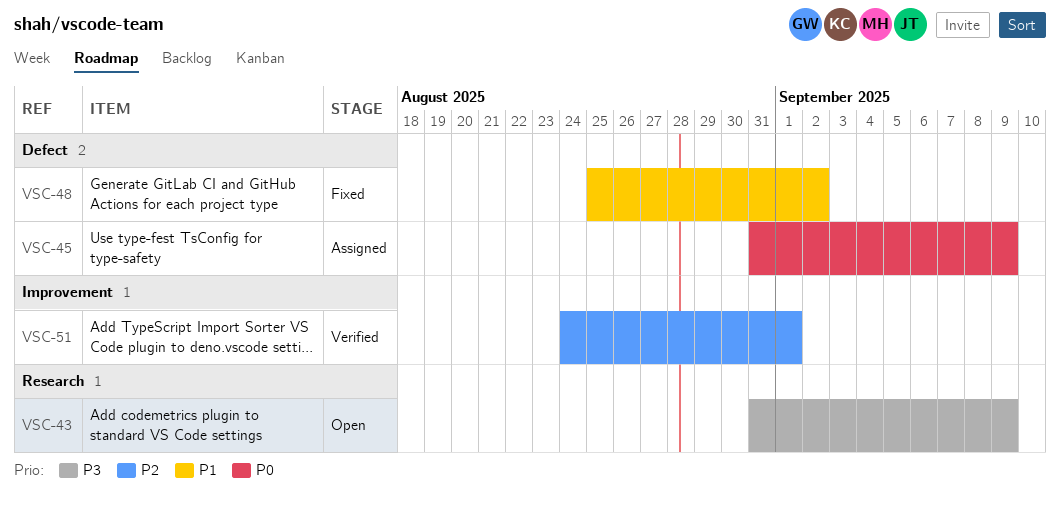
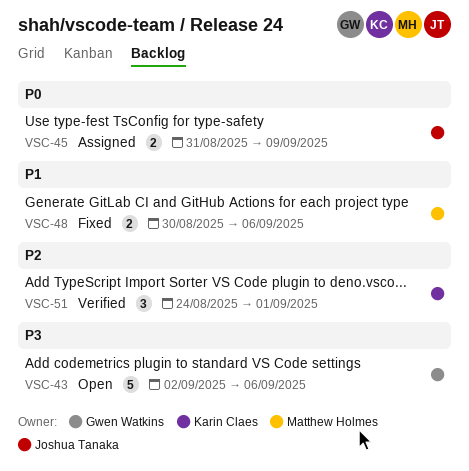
VSC-43, start: Aug 31 -> Sep 2
VSC-43, due: Sep 9 -> Sep 6
VSC-48, start: Aug 25 -> Aug 30
VSC-48, due: Sep 2 -> Sep 6

